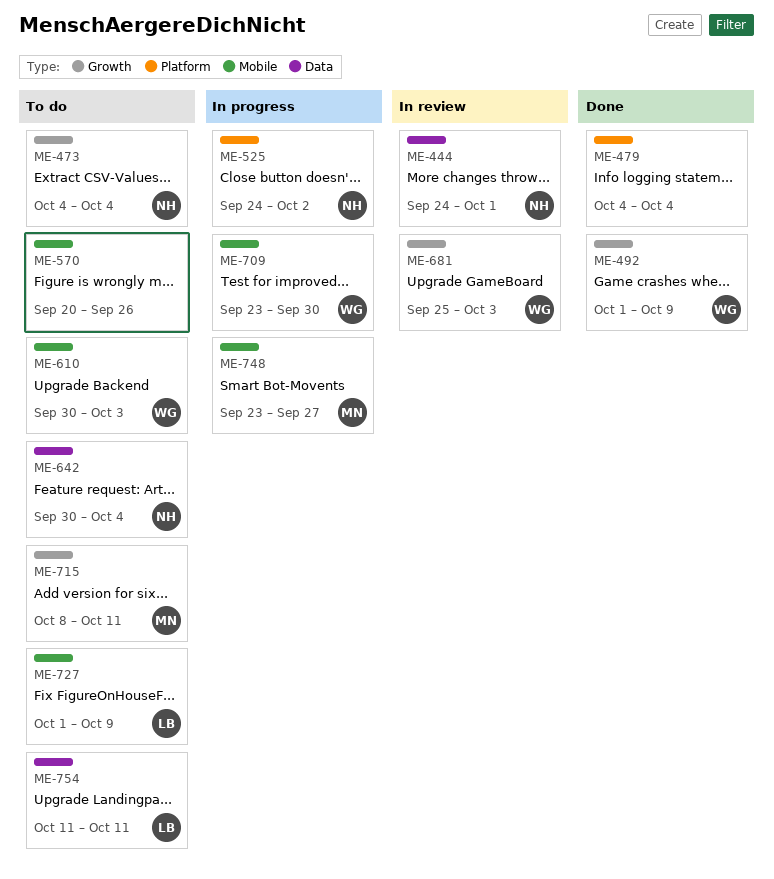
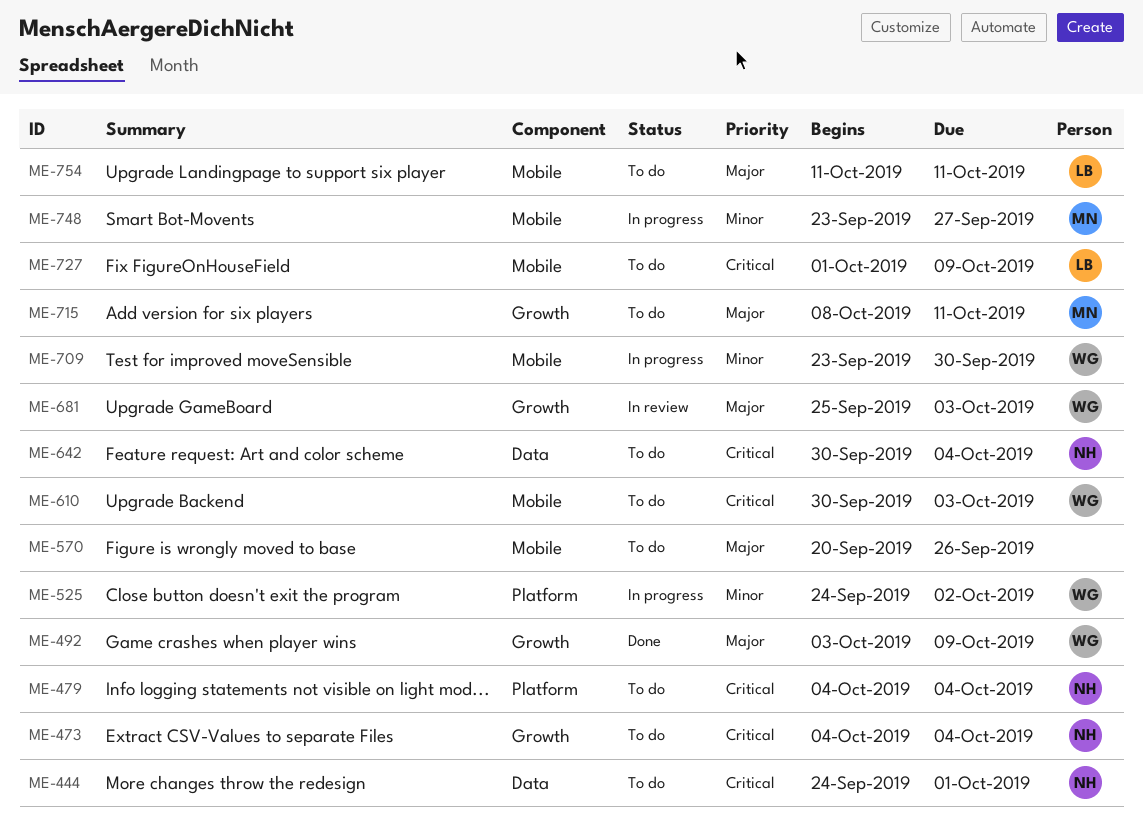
ME-444, status: In review -> To do
ME-479, status: Done -> To do
ME-479, owner: none -> NH
ME-492, start: Oct 1 -> Oct 3
ME-525, owner: NH -> WG
ME-754, label: Data -> Mobile

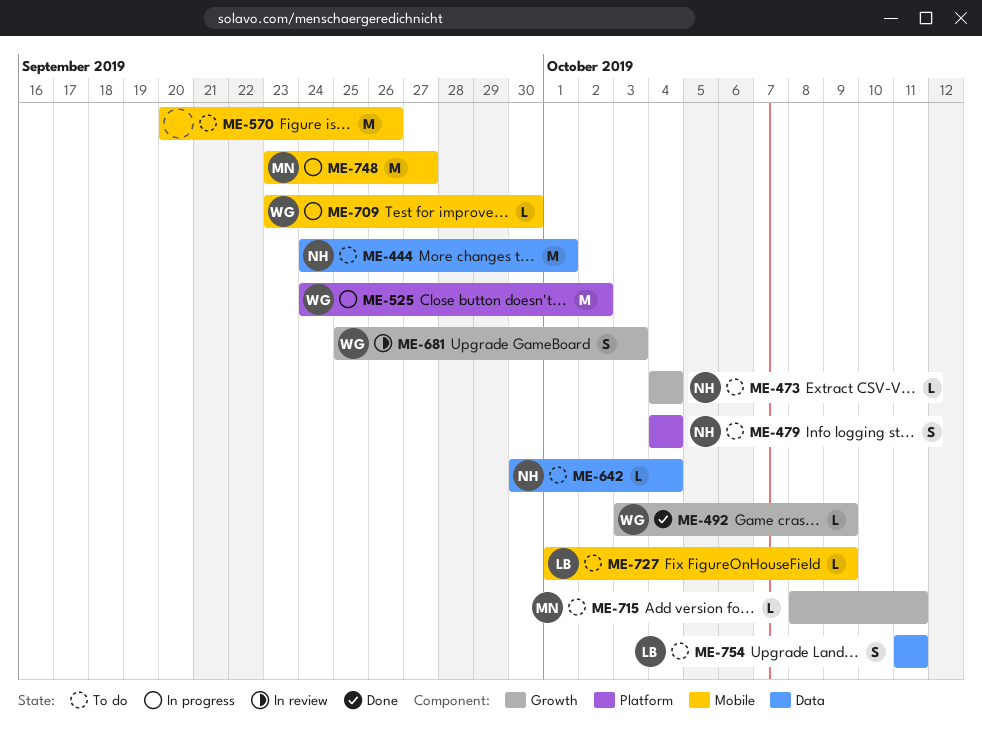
ME-610: present -> none
ME-754, label: Mobile -> Data

